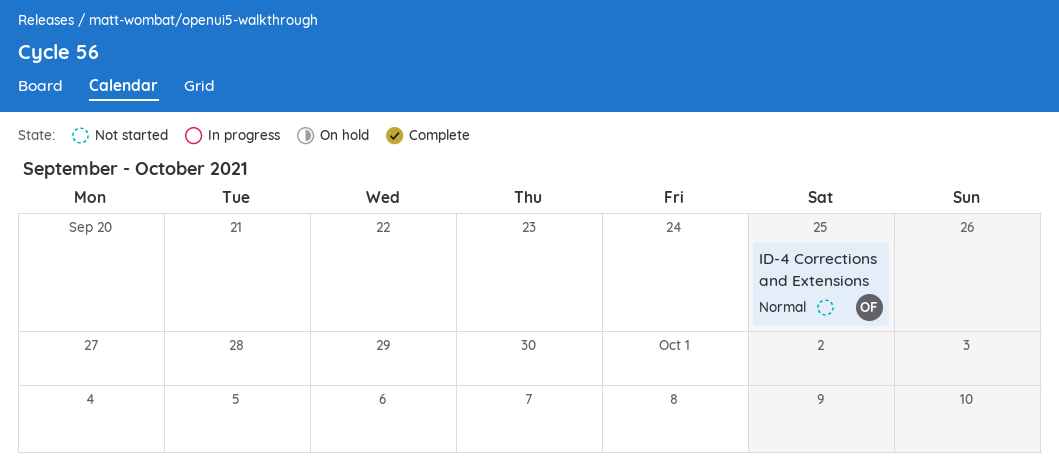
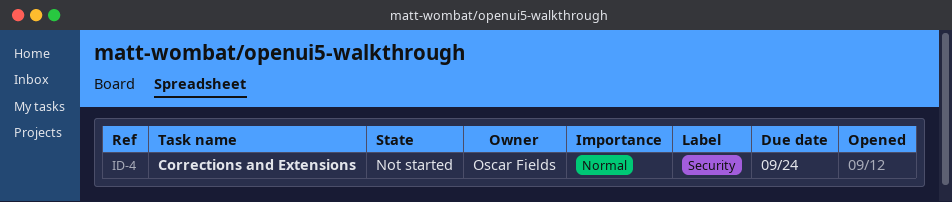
ID-4, due: Sep 25 -> Sep 24

